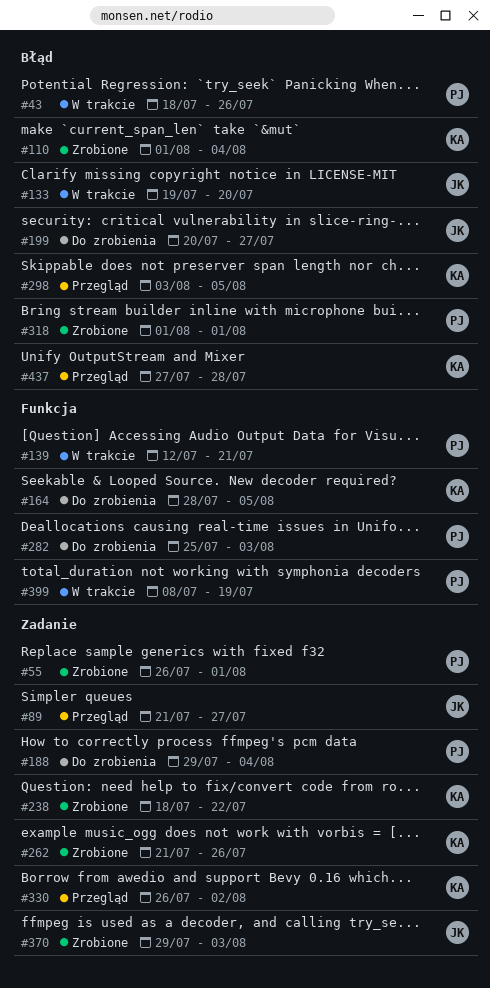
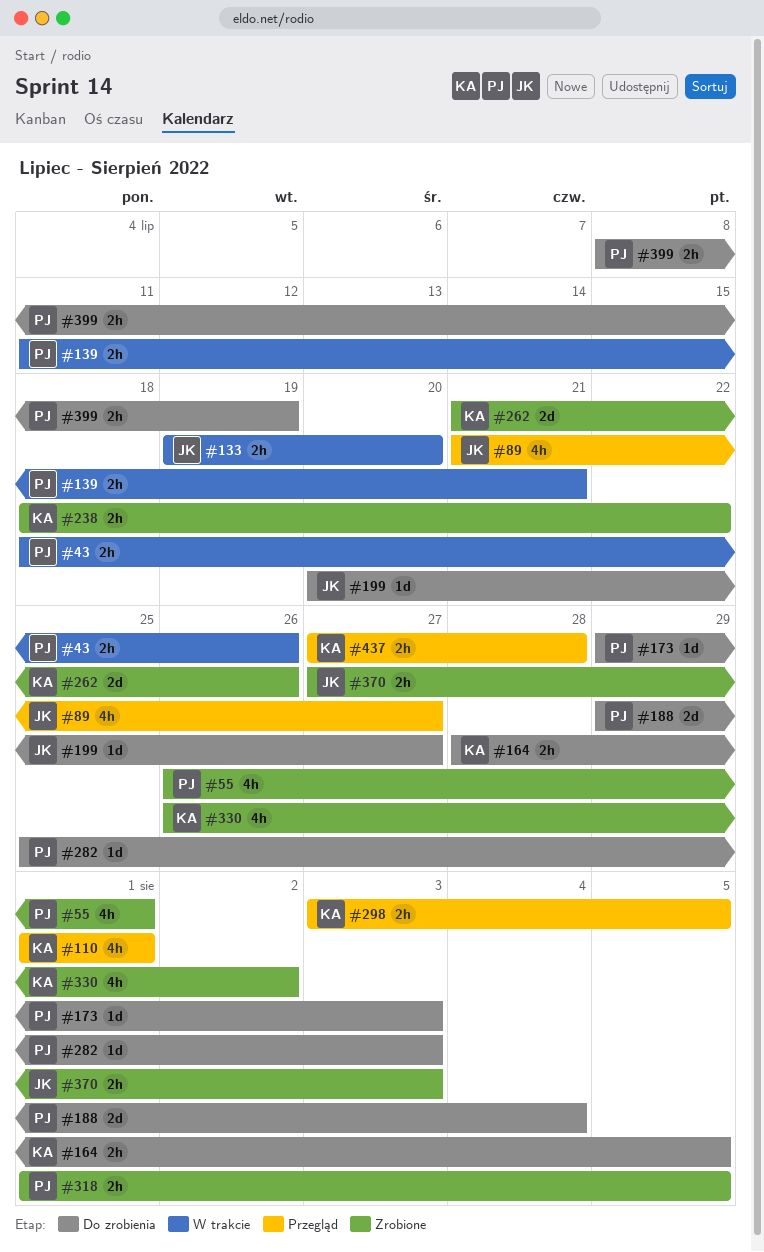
#110, status: Zrobione -> Przegląd
#110, due: Aug 4 -> Aug 1
#139, start: Jul 12 -> Jul 11
#173: none -> present
#318, due: Aug 1 -> Aug 5
#330, status: Przegląd -> Zrobione
#370, start: Jul 29 -> Jul 27
#399, status: W trakcie -> Do zrobienia

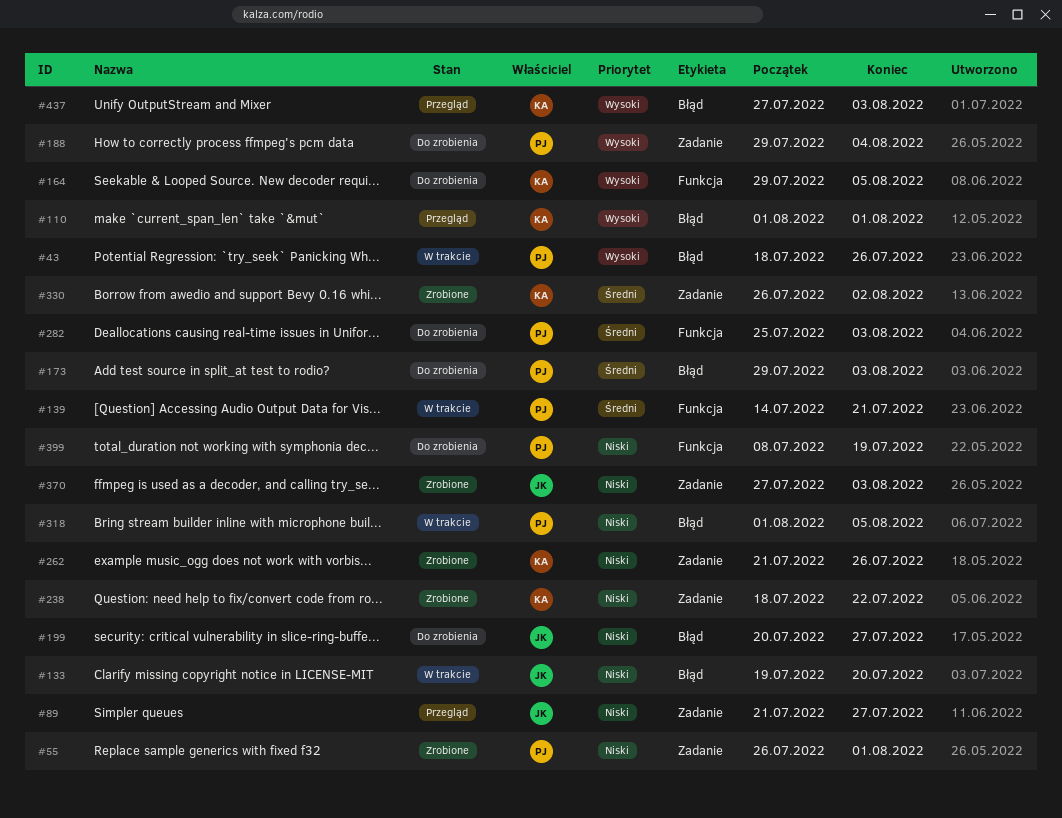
#139, start: Jul 11 -> Jul 14
#164, start: Jul 28 -> Jul 29
#298: present -> none
#318, status: Zrobione -> W trakcie
#437, due: Jul 28 -> Aug 3

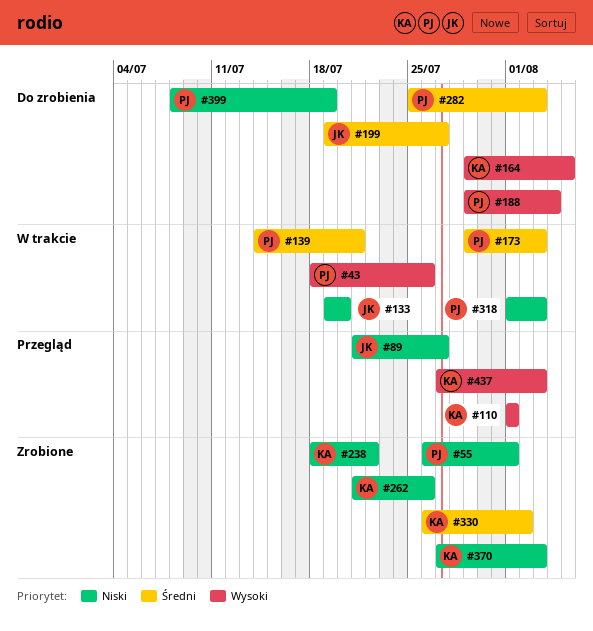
#173, status: Do zrobienia -> W trakcie
#199, priority: Niski -> Średni
#199, start: Jul 20 -> Jul 19
#318, due: Aug 5 -> Aug 3
#370, owner: JK -> KA

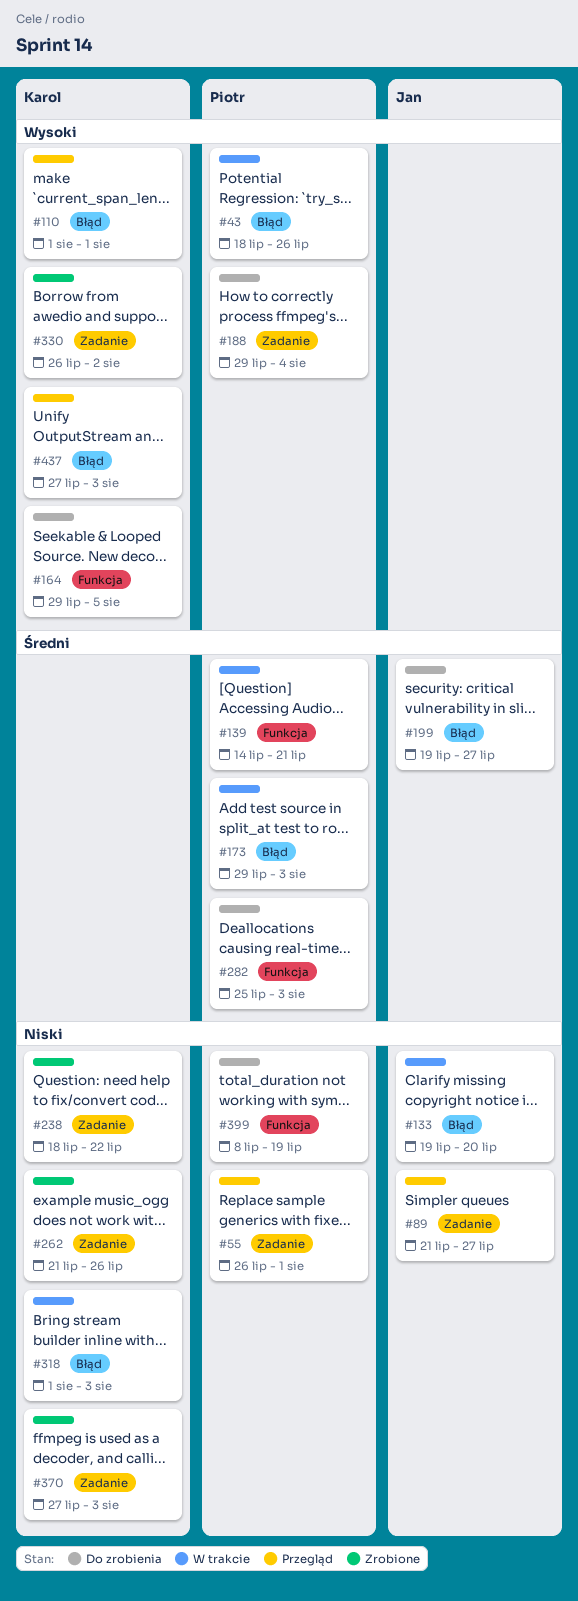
#55, status: Zrobione -> Przegląd
#318, owner: Piotr -> Karol
#330, priority: Średni -> Wysoki

